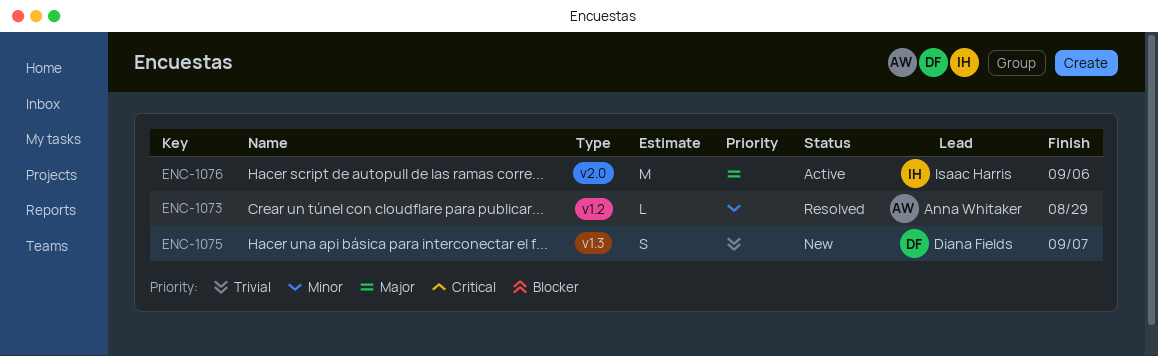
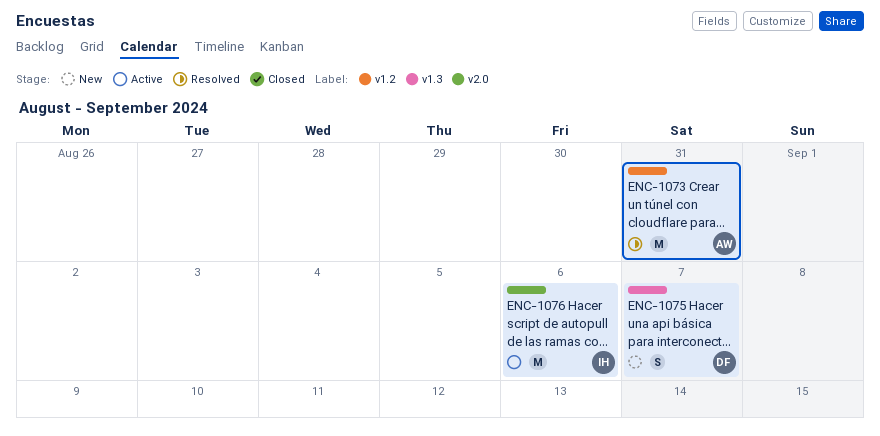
ENC-1073, estimate: L -> M
ENC-1073, due: Aug 29 -> Aug 31

